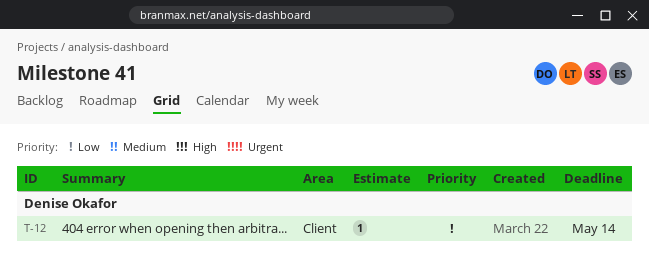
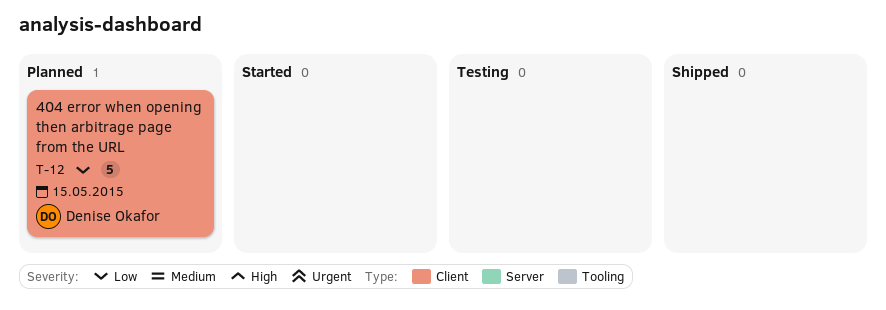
T-12, estimate: 1 -> 5
T-12, due: May 14 -> May 15

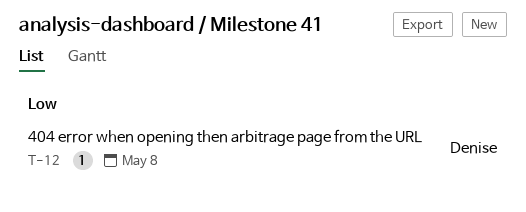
T-12, estimate: 5 -> 1
T-12, due: May 15 -> May 8

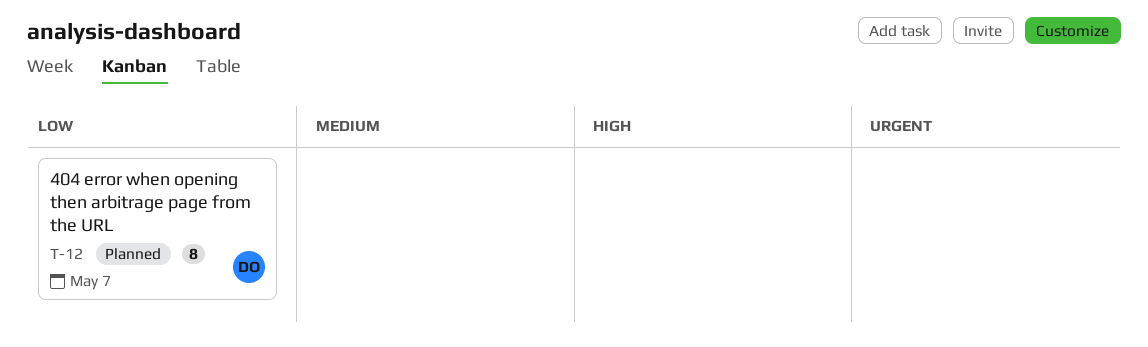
T-12, estimate: 1 -> 8
T-12, due: May 8 -> May 7

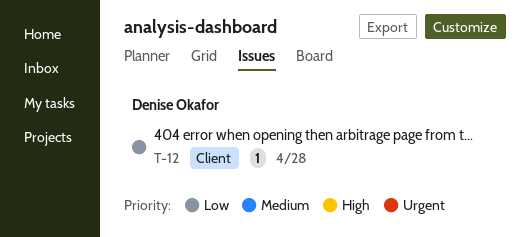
T-12, estimate: 8 -> 1
T-12, due: May 7 -> Apr 28

